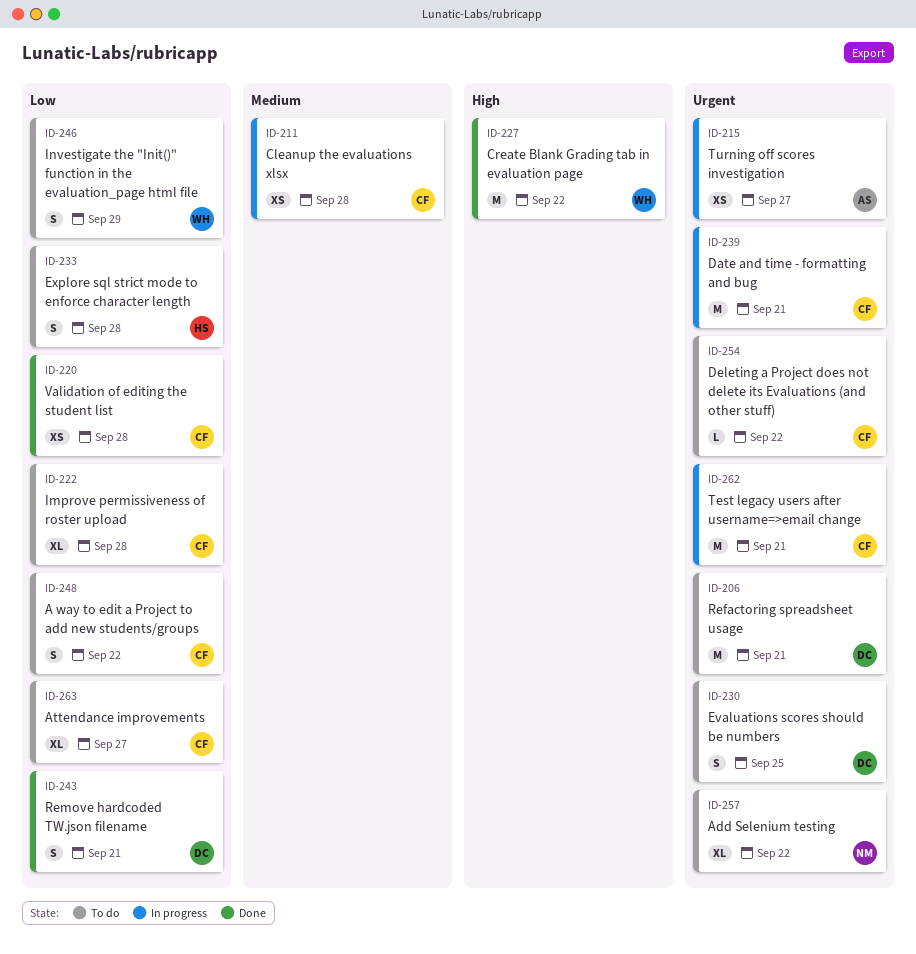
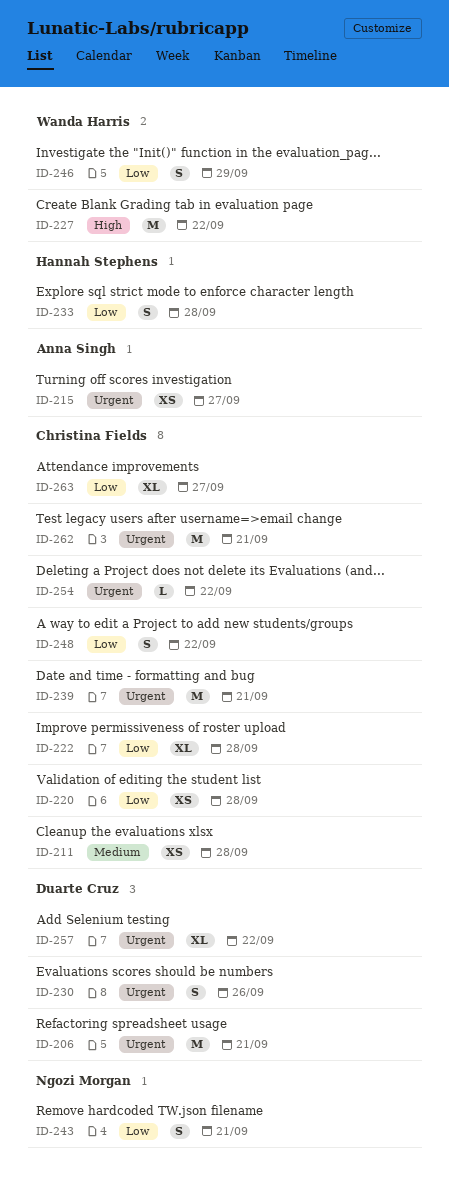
ID-230, due: Sep 25 -> Sep 26
ID-243, owner: Duarte Cruz -> Ngozi Morgan
ID-257, owner: Ngozi Morgan -> Duarte Cruz

